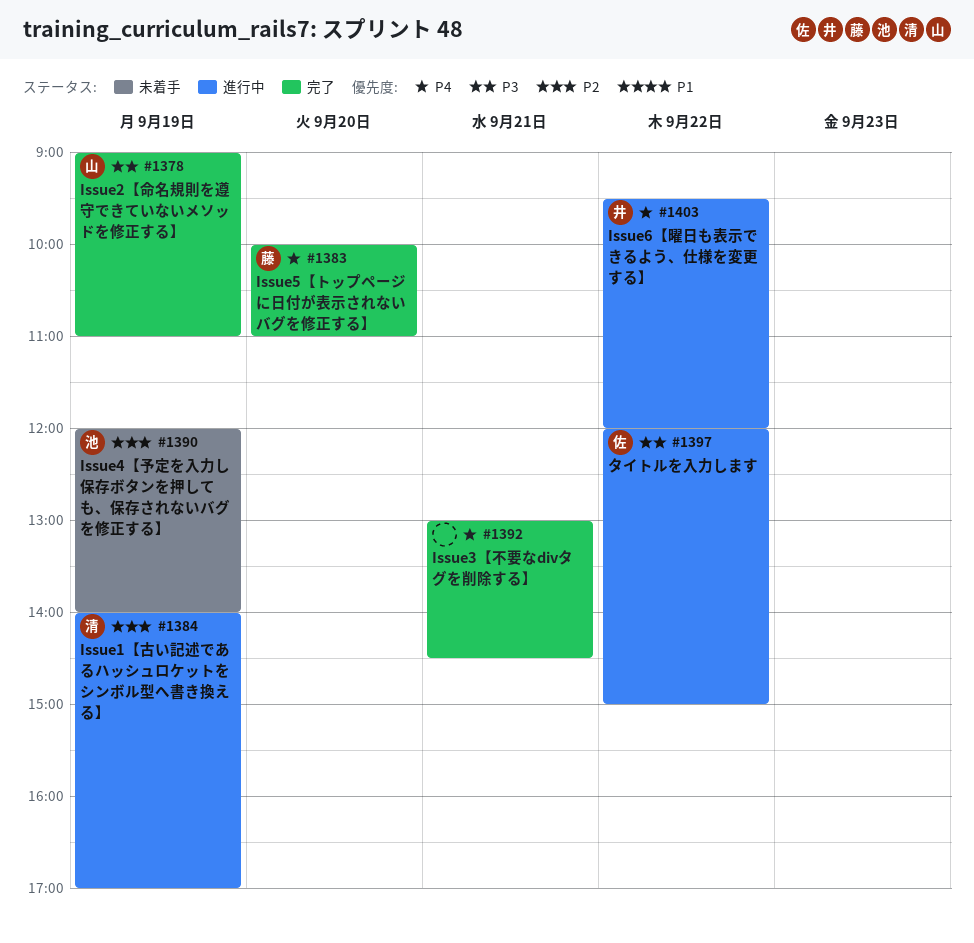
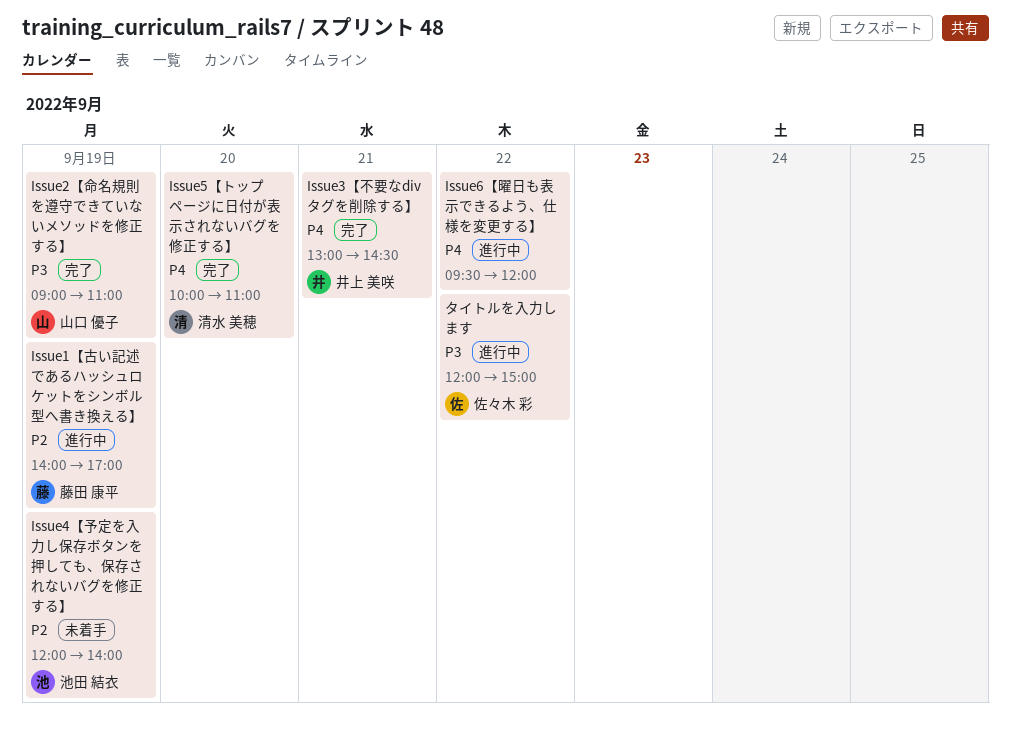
Issue1【古い記述であるハッシュロケットをシンボル型へ書き換える】, owner: 清水 美穂 -> 藤田 康平
Issue3【不要なdivタグを削除する】, owner: none -> 井上 美咲
Issue5【トップページに日付が表示されないバグを修正する】, owner: 藤田 康平 -> 清水 美穂
Issue6【曜日も表示できるよう、仕様を変更する】, owner: 井上 美咲 -> none

